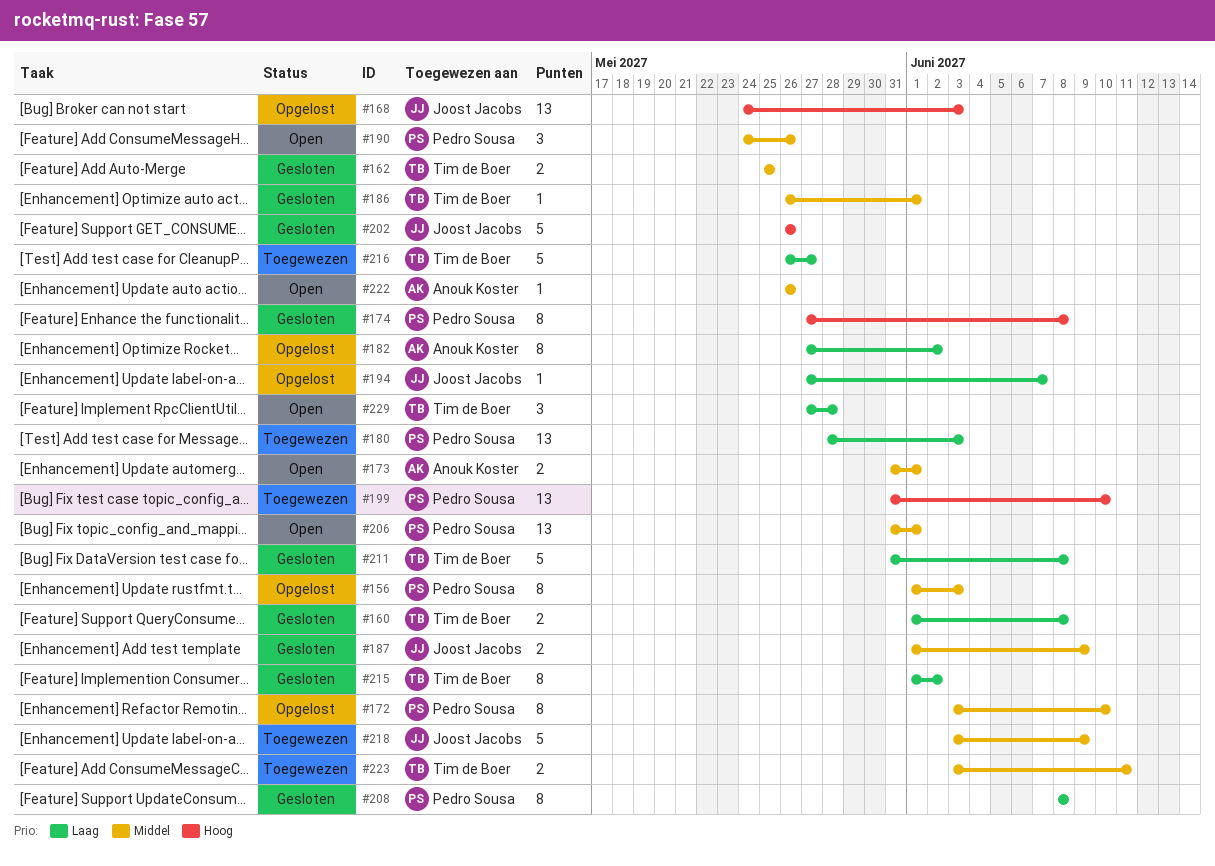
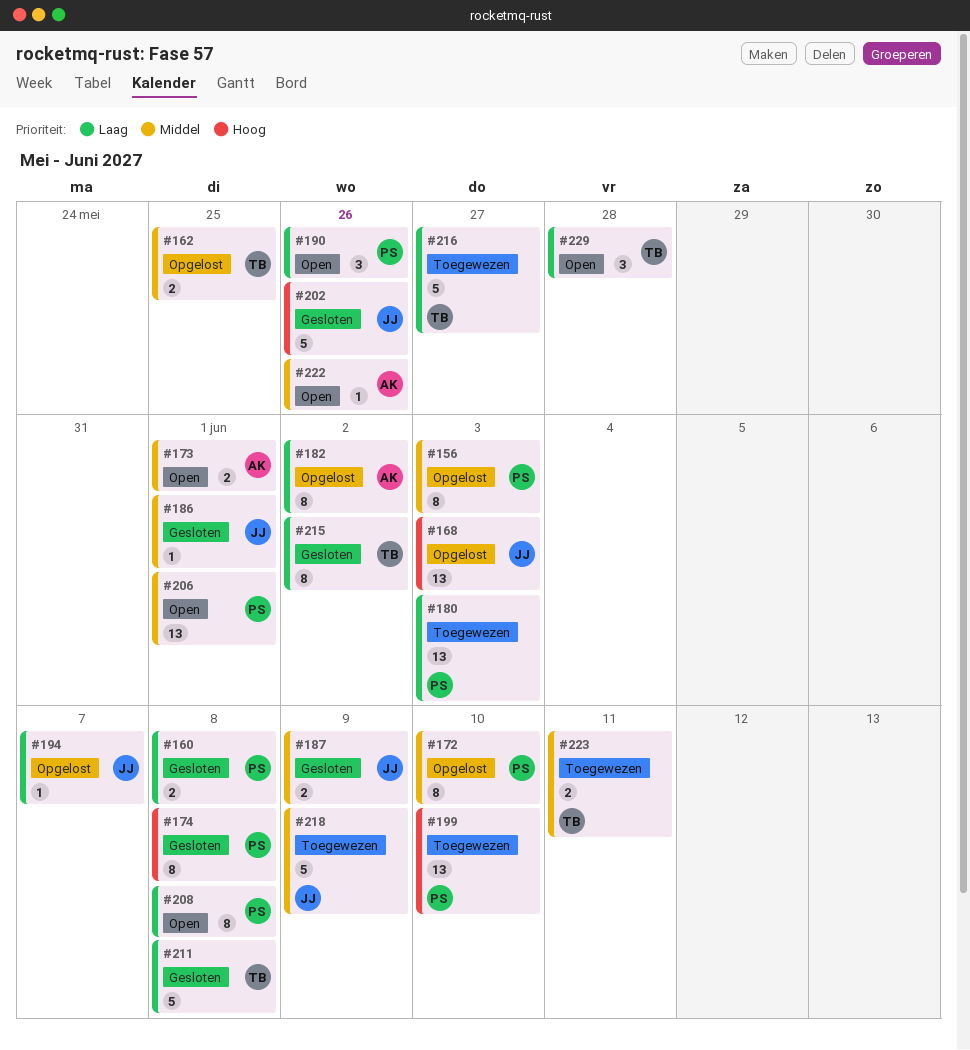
#160, owner: Tim de Boer -> Pedro Sousa
#162, status: Gesloten -> Opgelost
#186, owner: Tim de Boer -> Joost Jacobs
#190, priority: Middel -> Laag
#208, status: Gesloten -> Open

